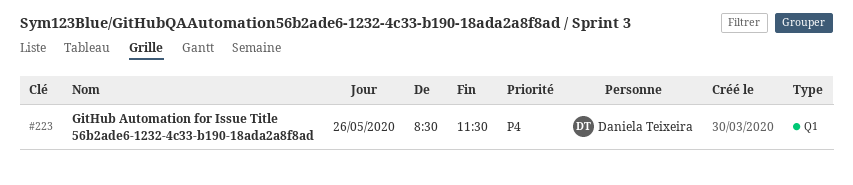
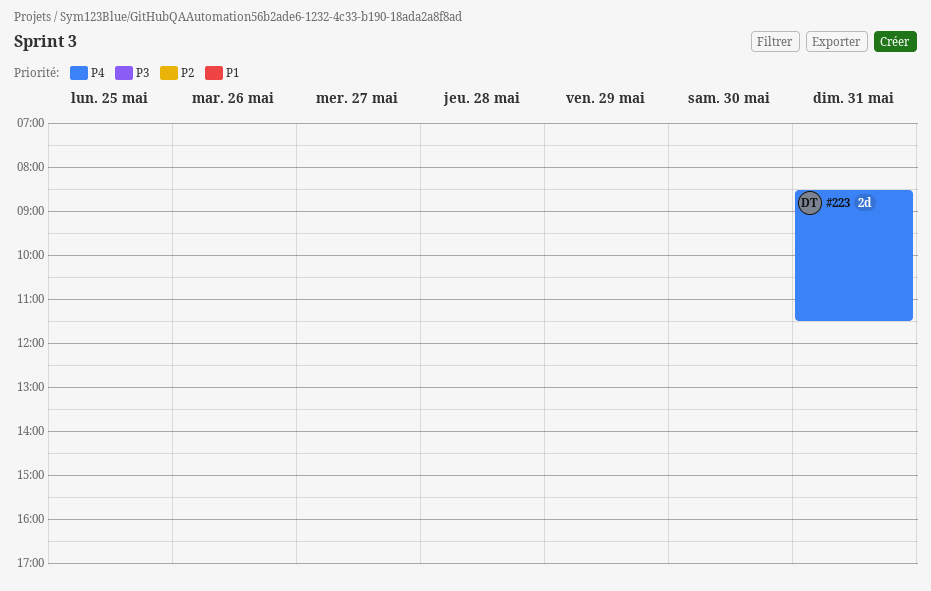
#223, day: May 26 -> May 31

